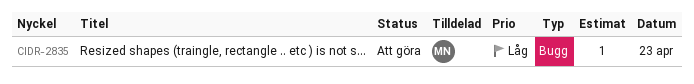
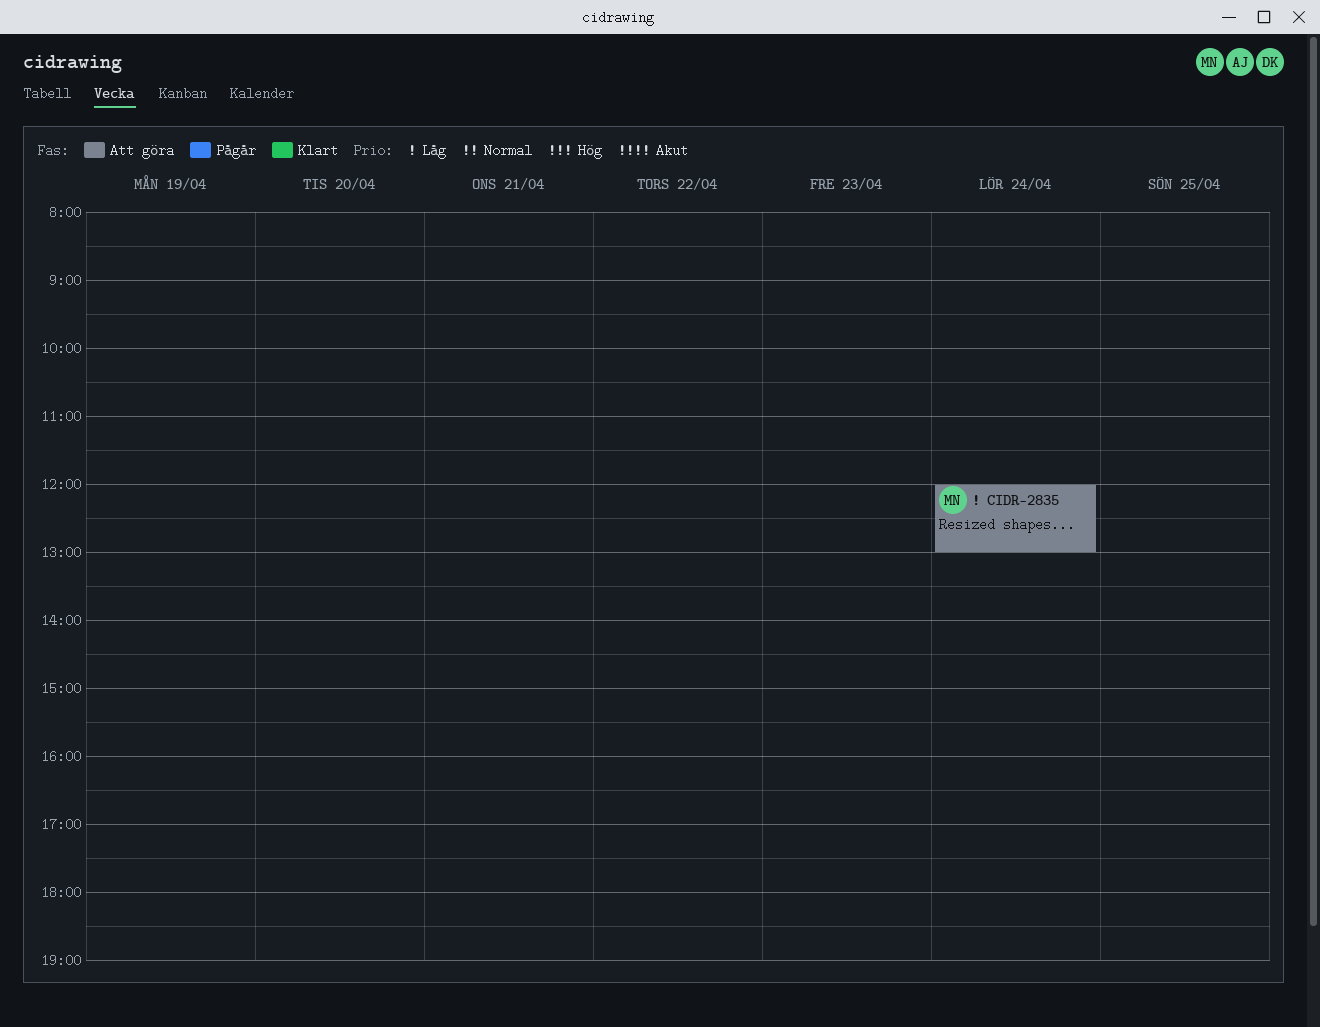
CIDR-2835, day: Apr 23 -> Apr 24

